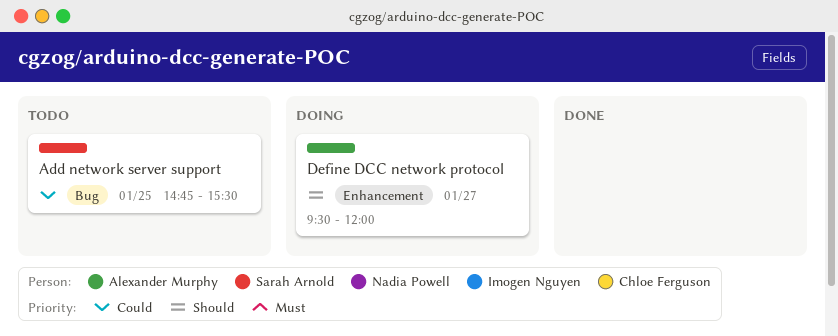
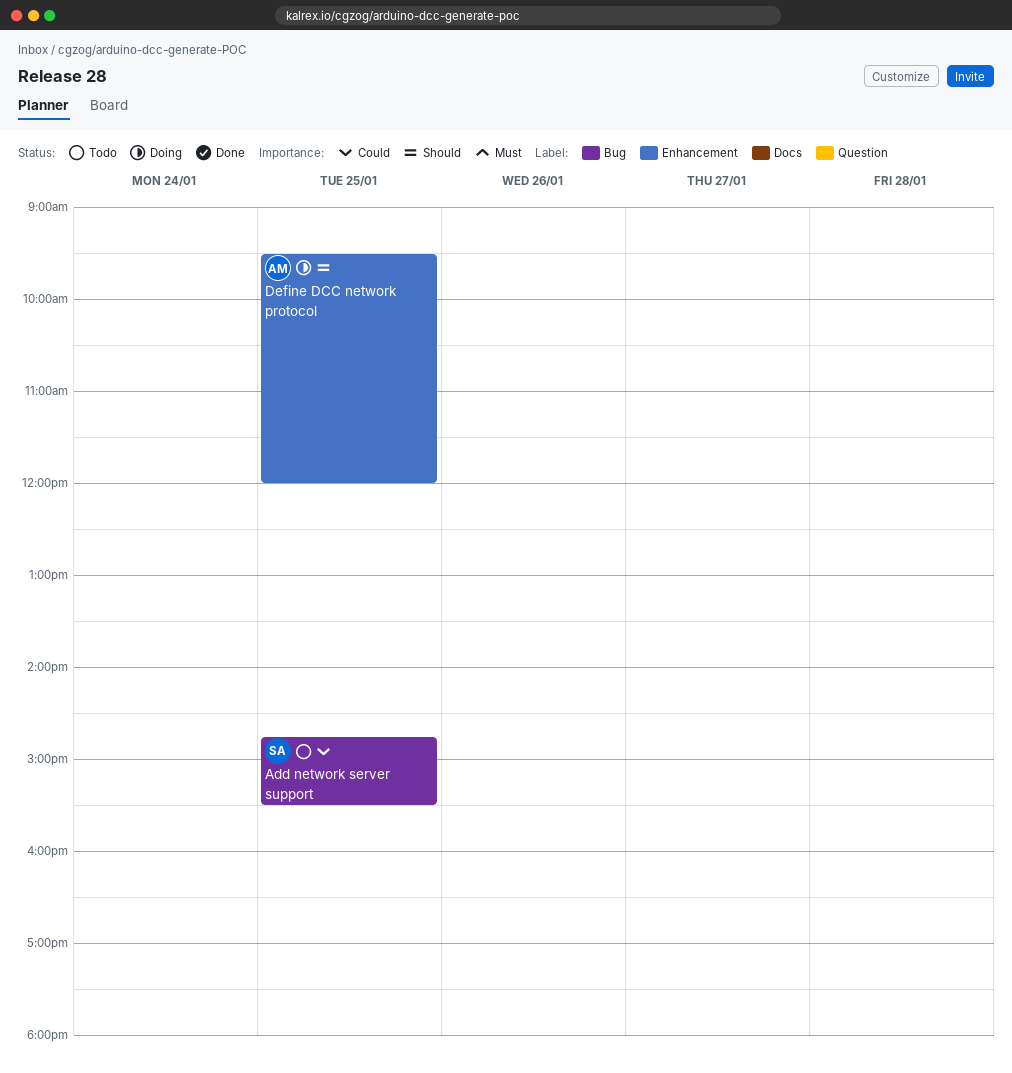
Define DCC network protocol, day: Jan 27 -> Jan 25

